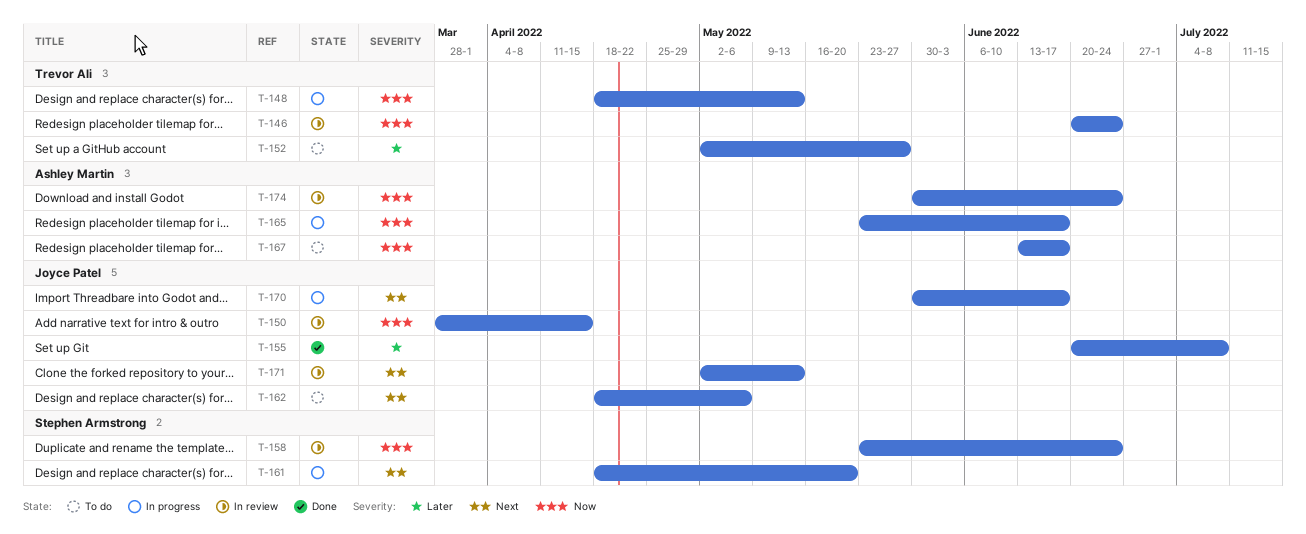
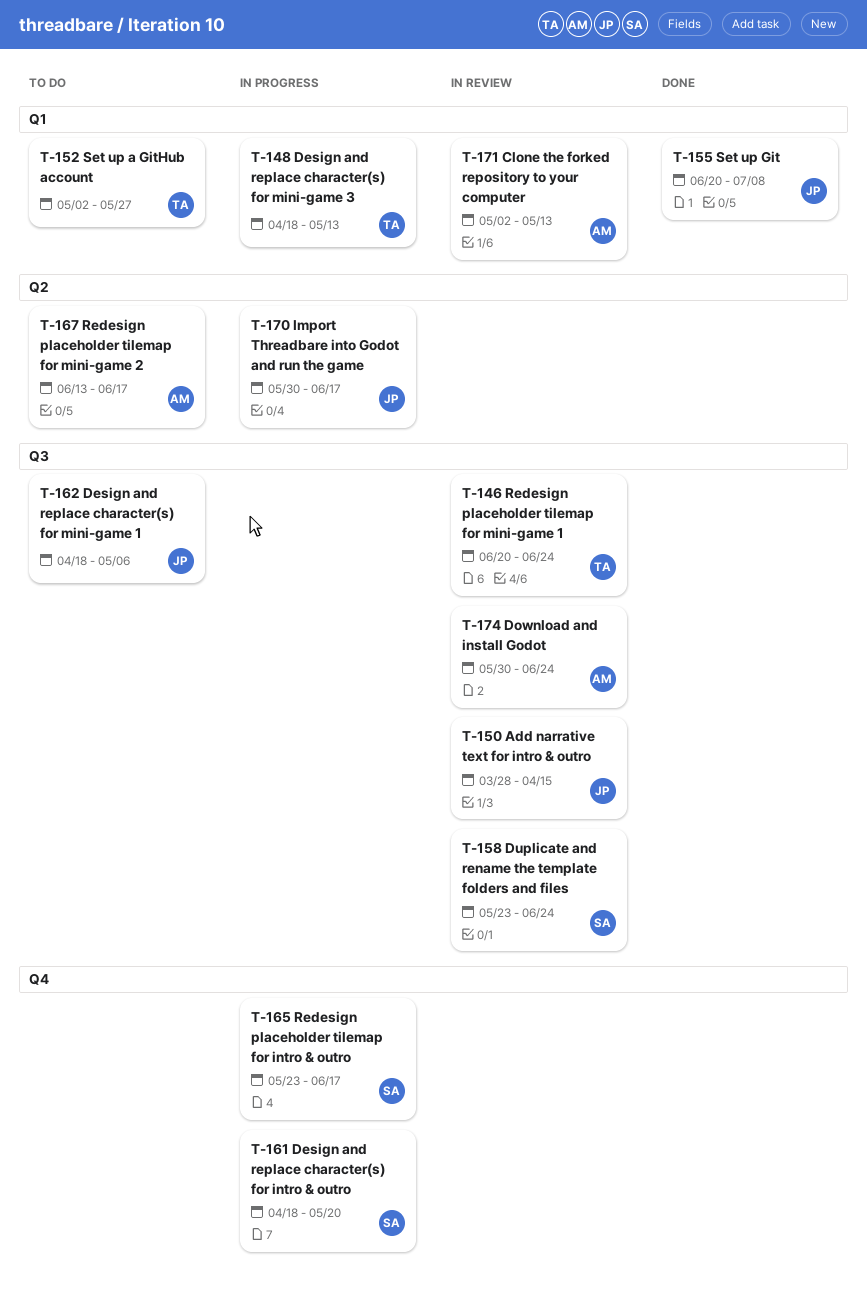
T-165, owner: Ashley Martin -> Stephen Armstrong
T-171, owner: Joyce Patel -> Ashley Martin

